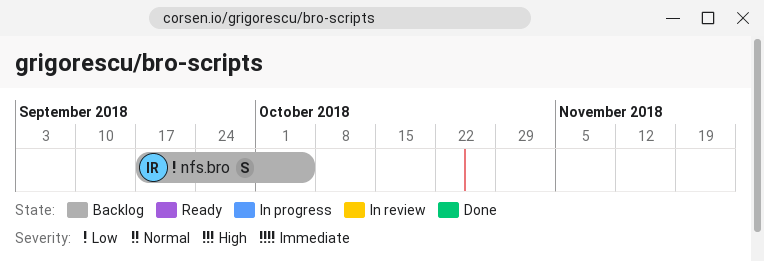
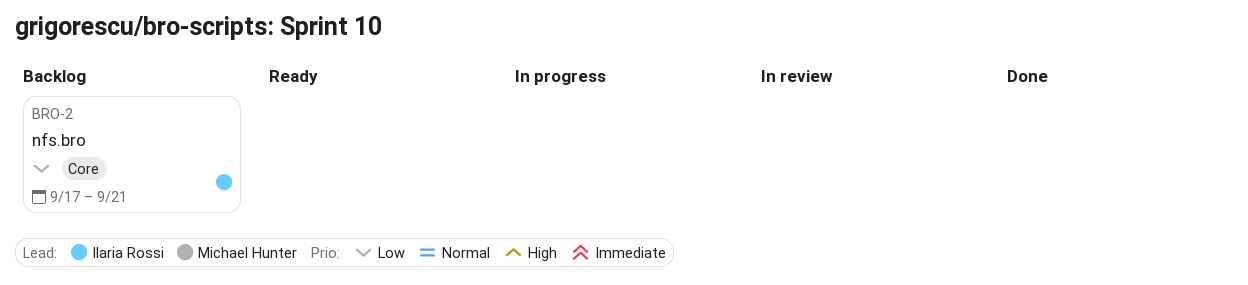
nfs.bro, due: Oct 5 -> Sep 21

